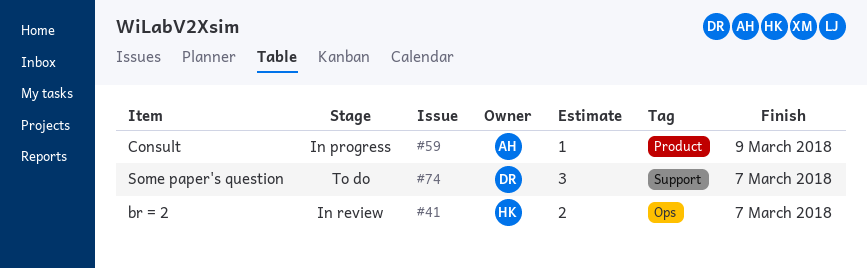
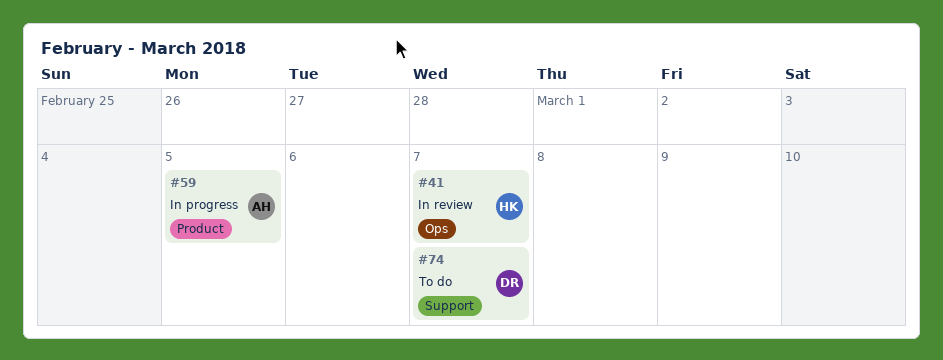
#59, due: Mar 9 -> Mar 5

